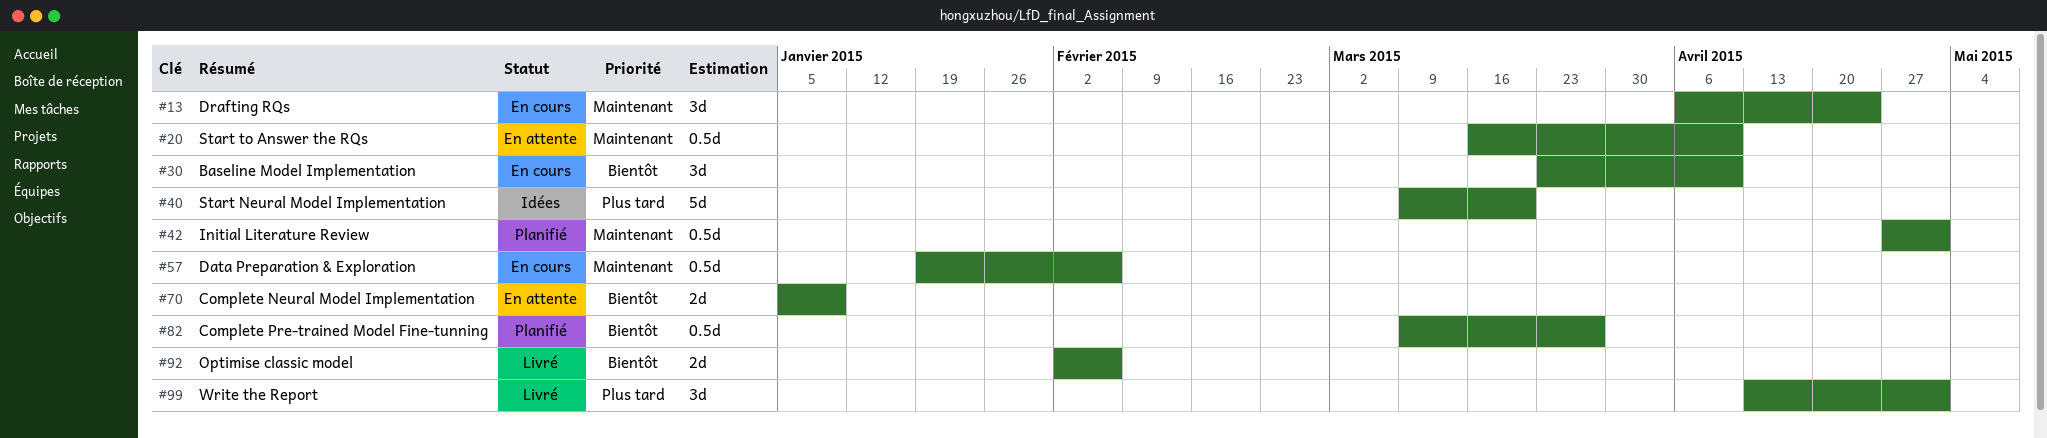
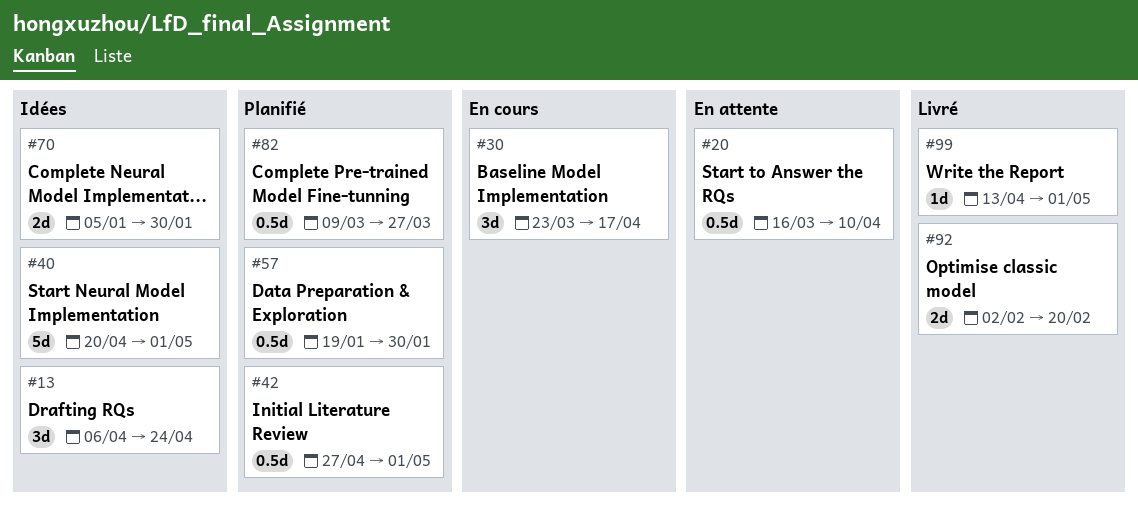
#13, status: En cours -> Idées
#30, due: Apr 10 -> Apr 17
#40, start: Mar 9 -> Apr 20
#40, due: Mar 20 -> May 1
#57, status: En cours -> Planifié
#57, due: Feb 6 -> Jan 30
#70, status: En attente -> Idées
#70, due: Jan 9 -> Jan 30
#92, due: Feb 6 -> Feb 20
#99, estimate: 3d -> 1d

